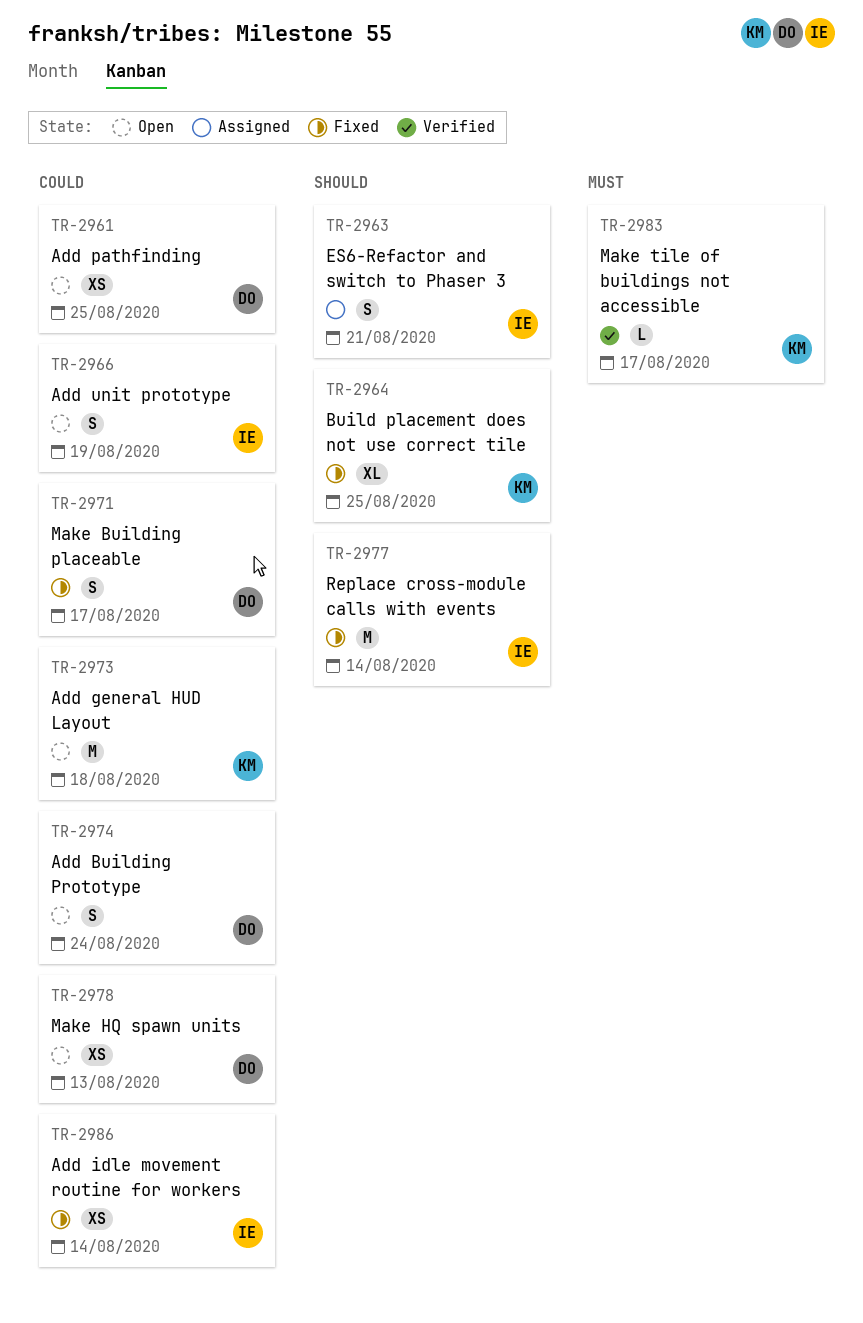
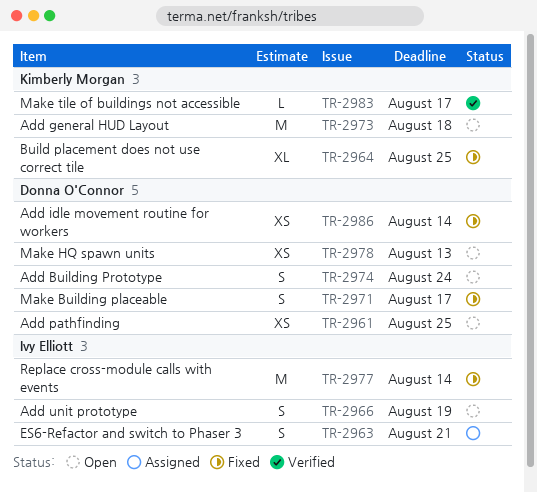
TR-2986, owner: Ivy Elliott -> Donna O'Connor

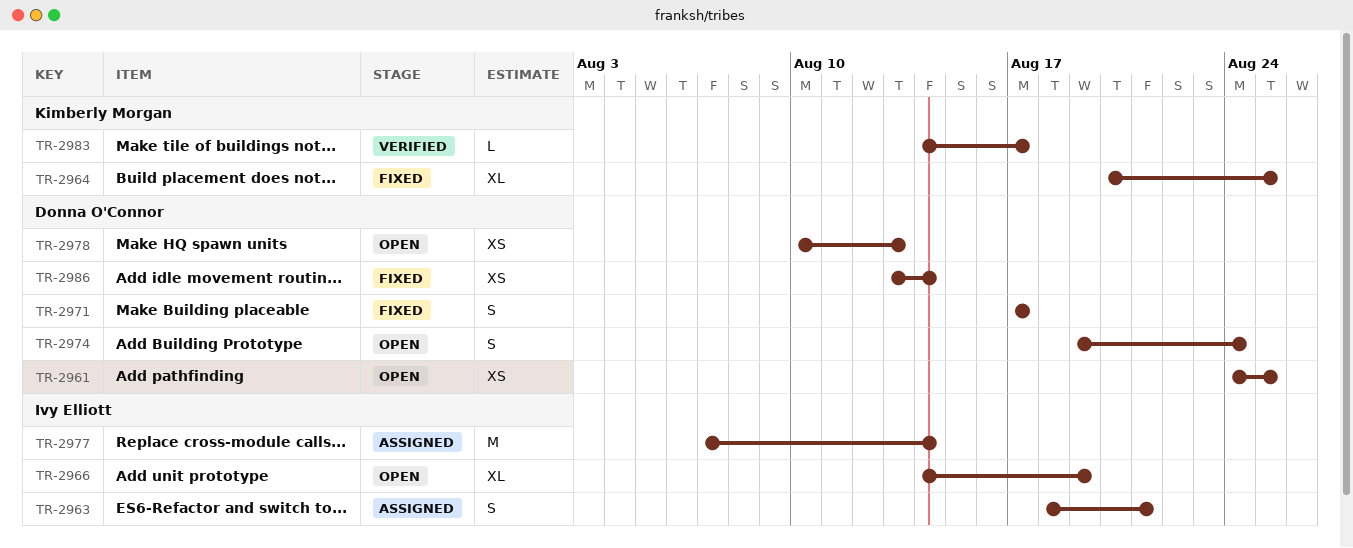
TR-2966, estimate: S -> XL
TR-2973: present -> none
TR-2977, status: Fixed -> Assigned

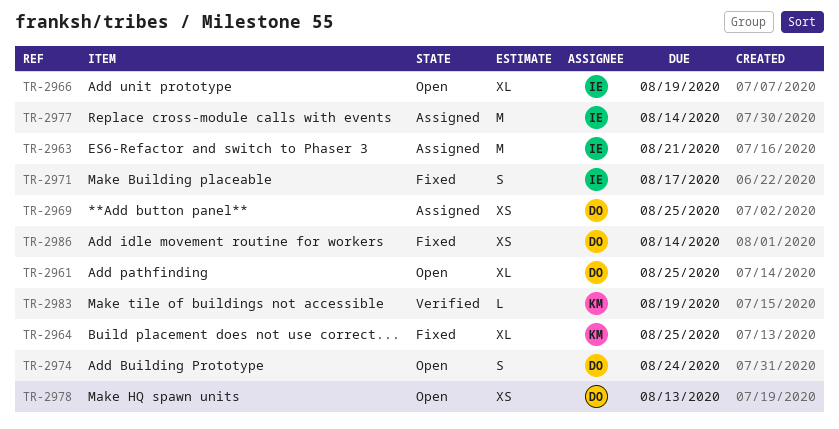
TR-2961, estimate: XS -> XL
TR-2963, estimate: S -> M
TR-2969: none -> present
TR-2971, owner: Donna O'Connor -> Ivy Elliott
TR-2983, due: Aug 17 -> Aug 19

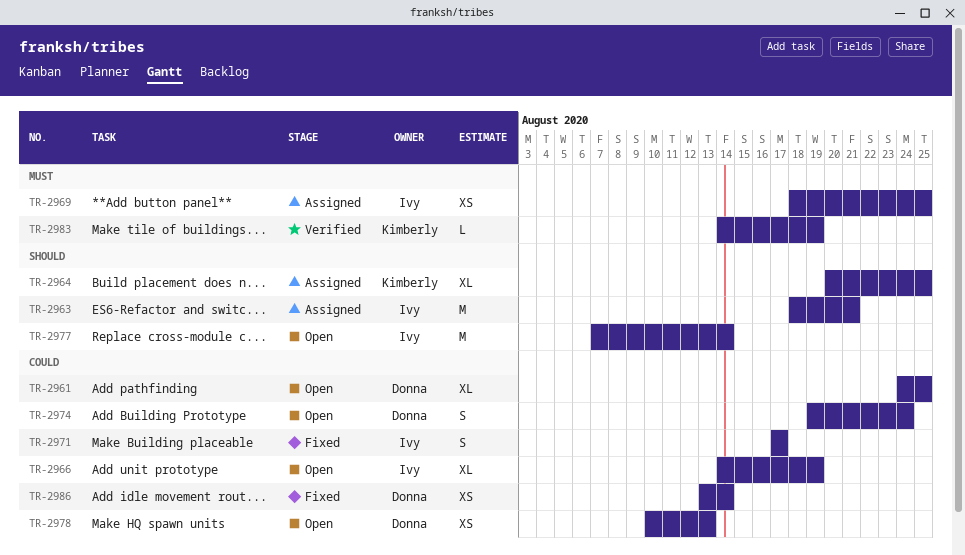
TR-2964, status: Fixed -> Assigned
TR-2969, owner: Donna -> Ivy
TR-2977, status: Assigned -> Open

